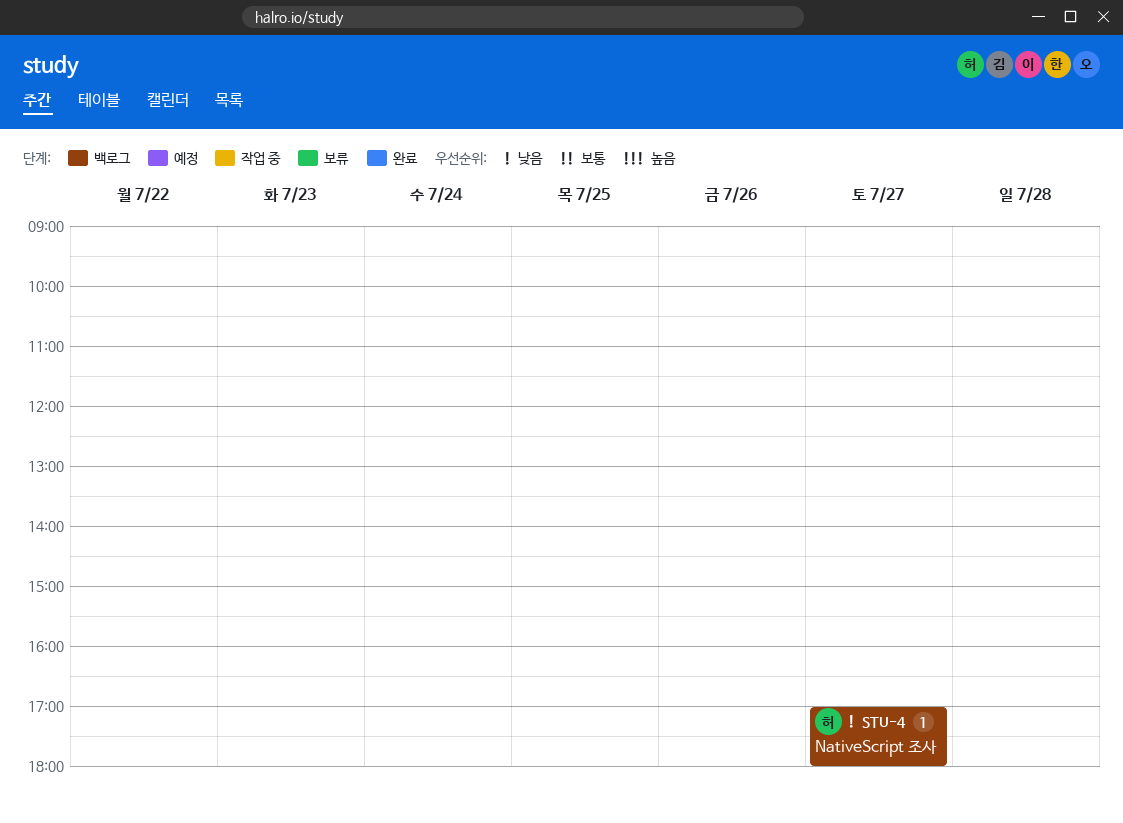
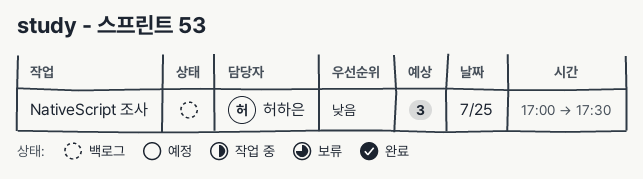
NativeScript 조사, estimate: 1 -> 3
NativeScript 조사, day: Jul 27 -> Jul 25
NativeScript 조사, ends: 18:00 -> 17:30

